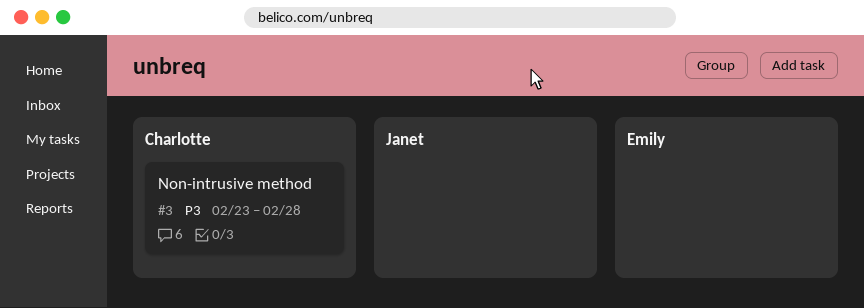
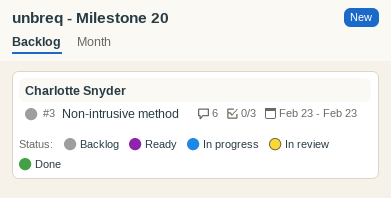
#3, due: Feb 28 -> Feb 23

